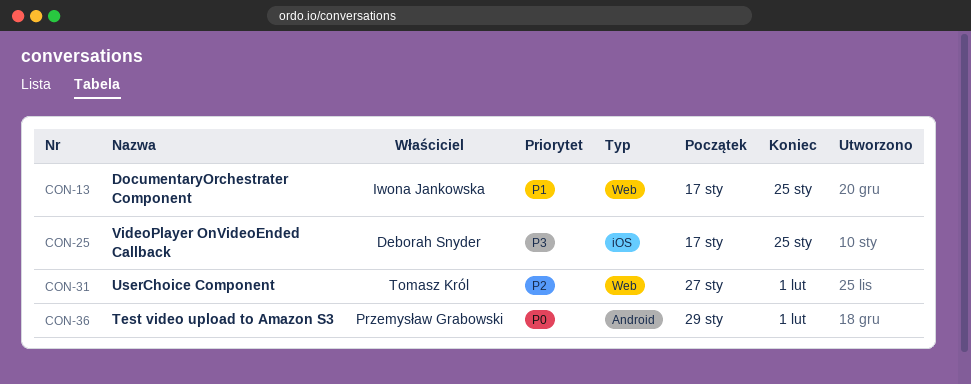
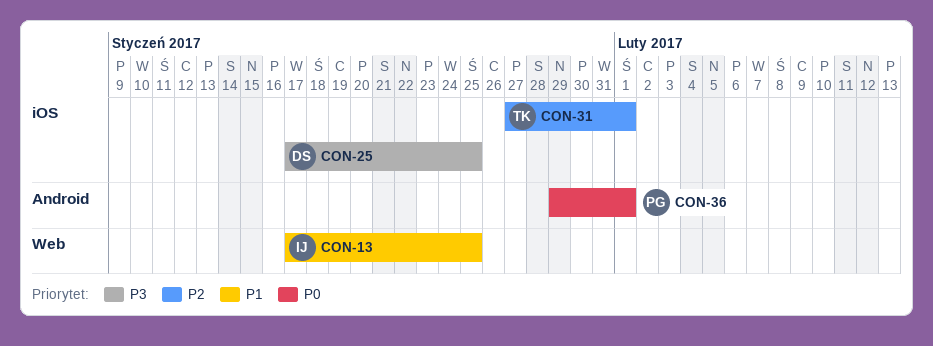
CON-31, label: Web -> iOS

